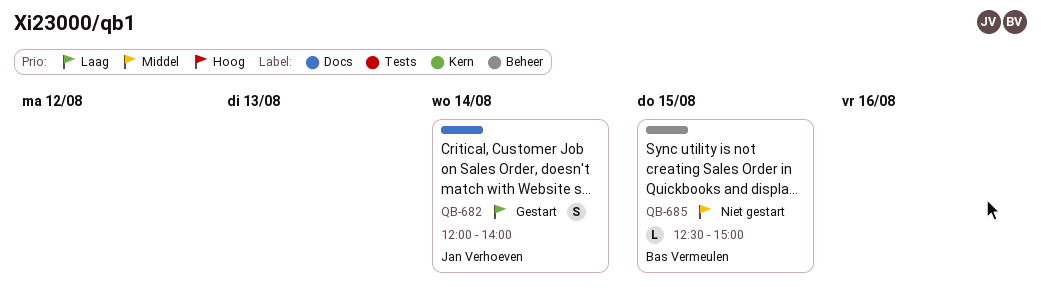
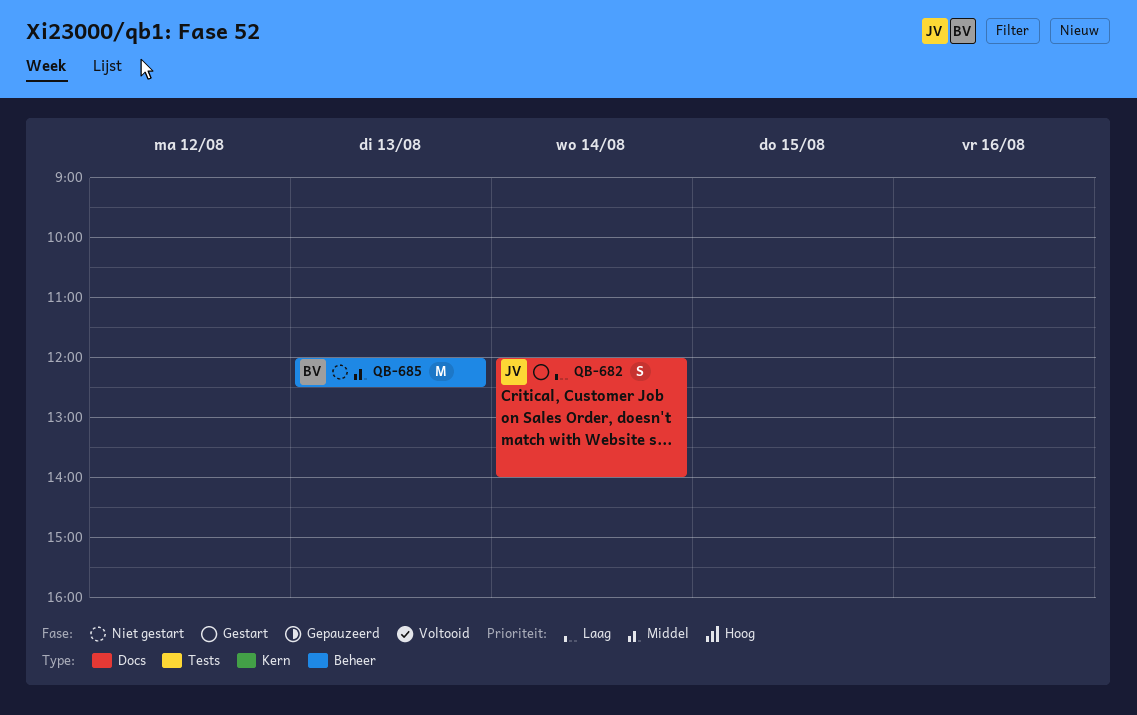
QB-685, estimate: L -> M
QB-685, day: Aug 15 -> Aug 13
QB-685, begins: 12:30 -> 12:00
QB-685, ends: 15:00 -> 12:30

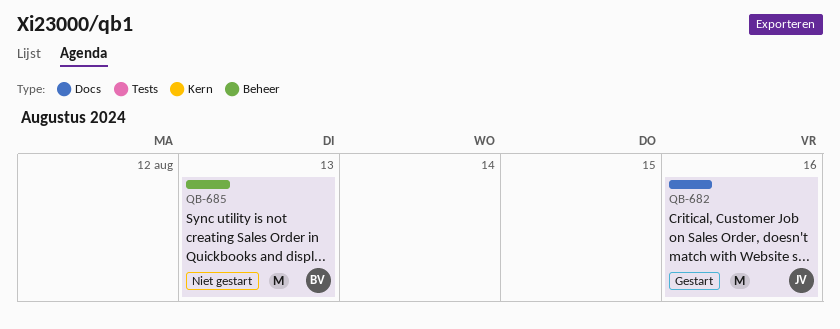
QB-682, estimate: S -> M
QB-682, day: Aug 14 -> Aug 16

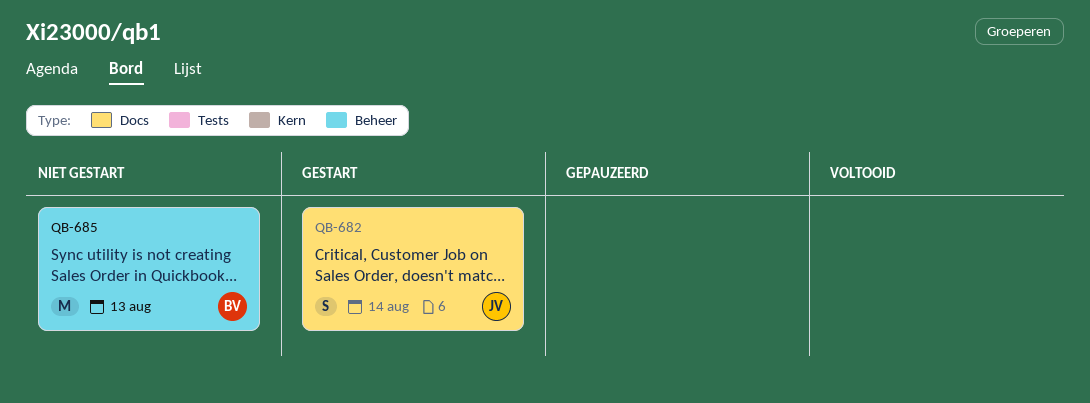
QB-682, estimate: M -> S
QB-682, day: Aug 16 -> Aug 14

